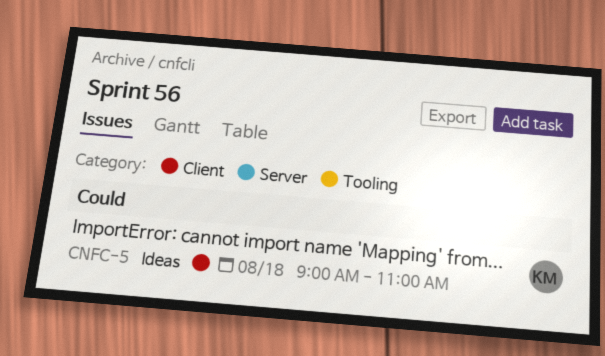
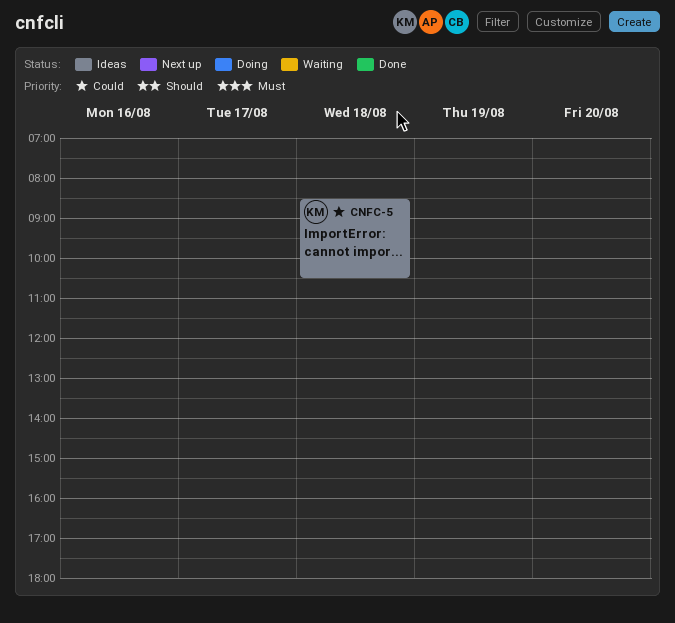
CNFC-5, begins: 09:00 -> 08:30
CNFC-5, ends: 11:00 -> 10:30

